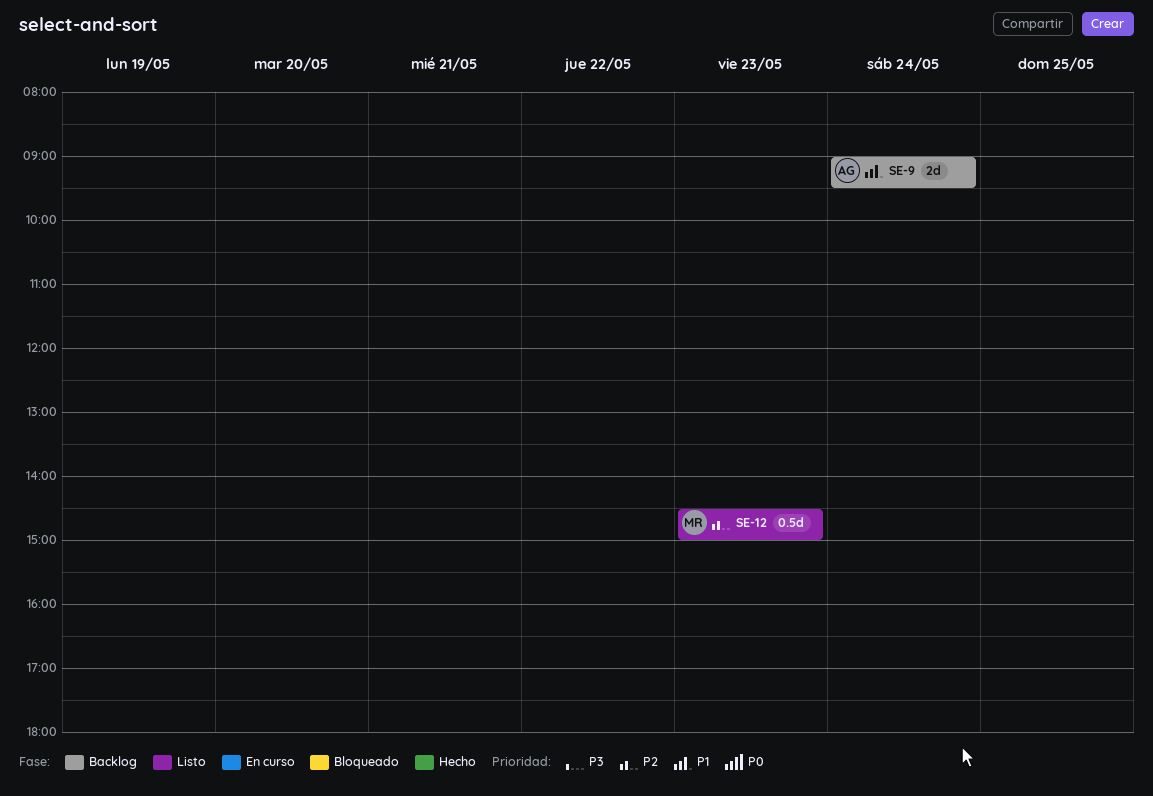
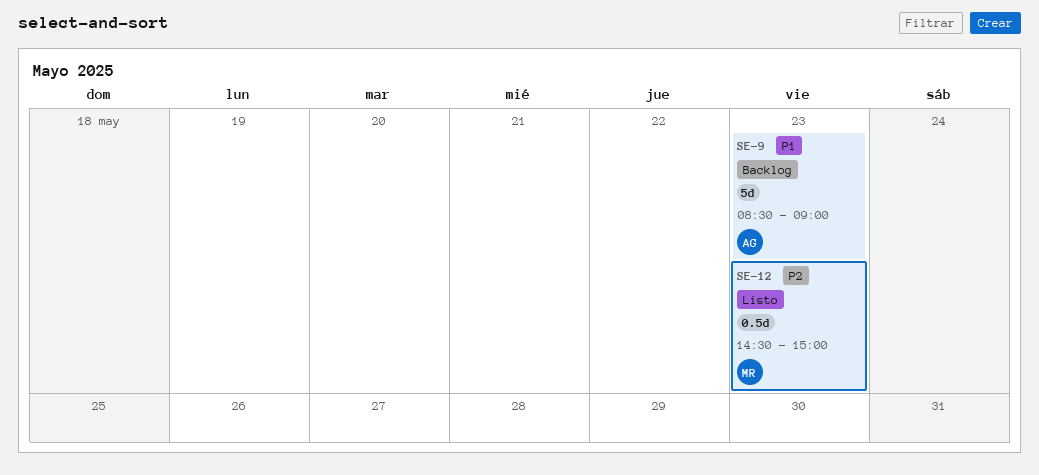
SE-9, estimate: 2d -> 5d
SE-9, day: May 24 -> May 23
SE-9, begins: 09:00 -> 08:30
SE-9, ends: 09:30 -> 09:00

